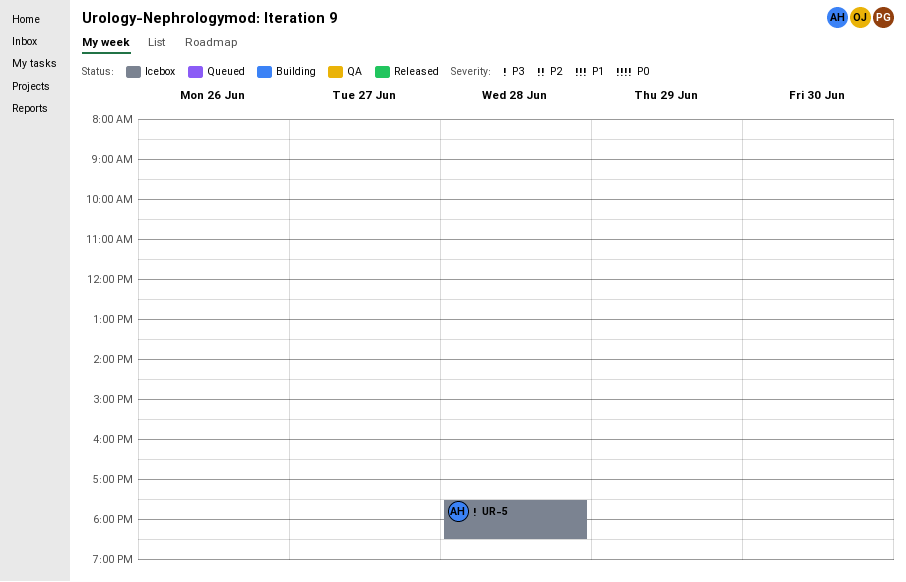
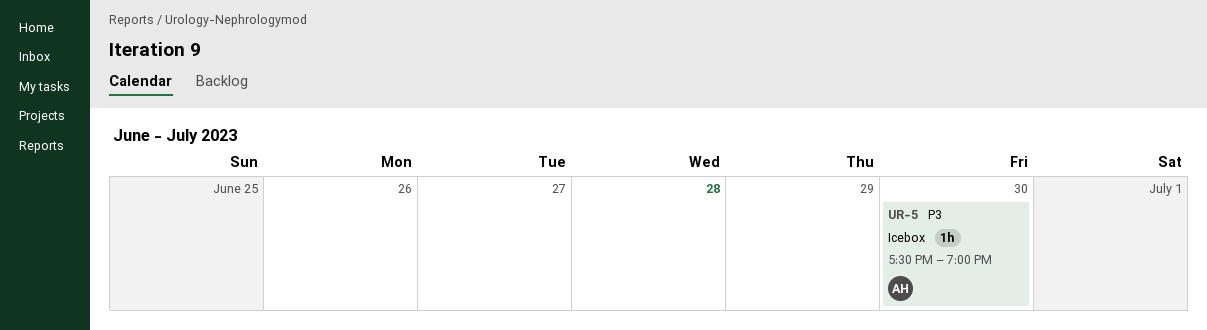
UR-5, day: Jun 28 -> Jun 30
UR-5, ends: 18:30 -> 19:00

